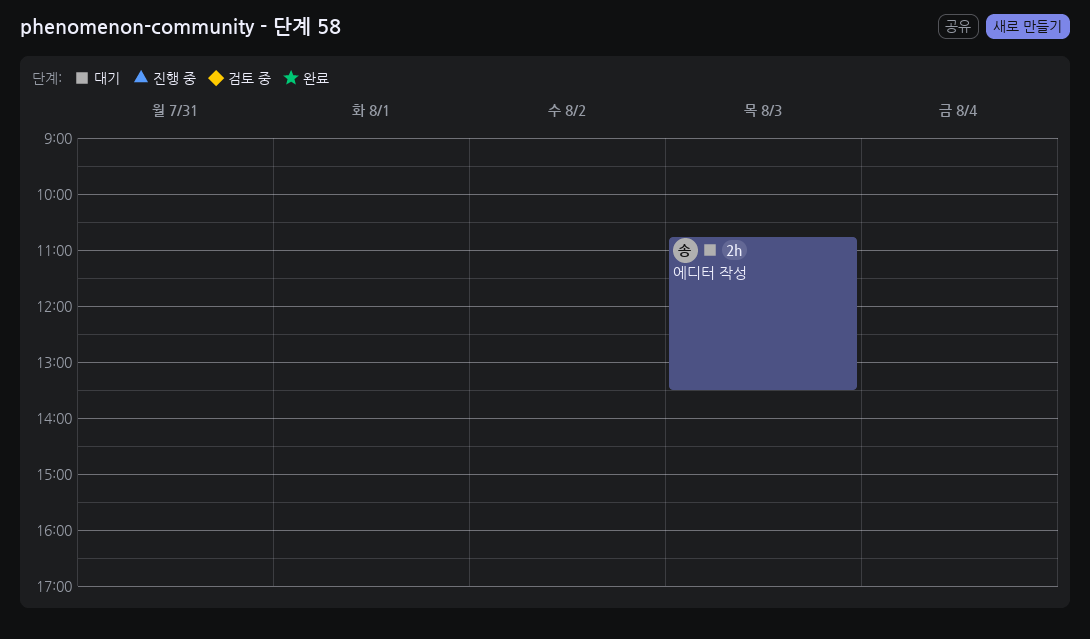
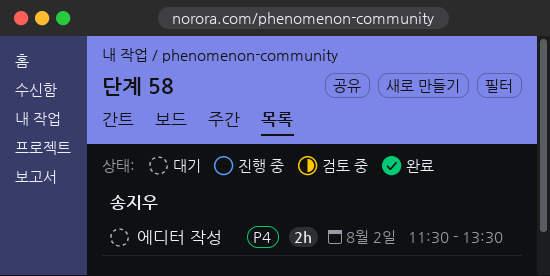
에디터 작성, day: Aug 3 -> Aug 2
에디터 작성, begins: 10:45 -> 11:30

